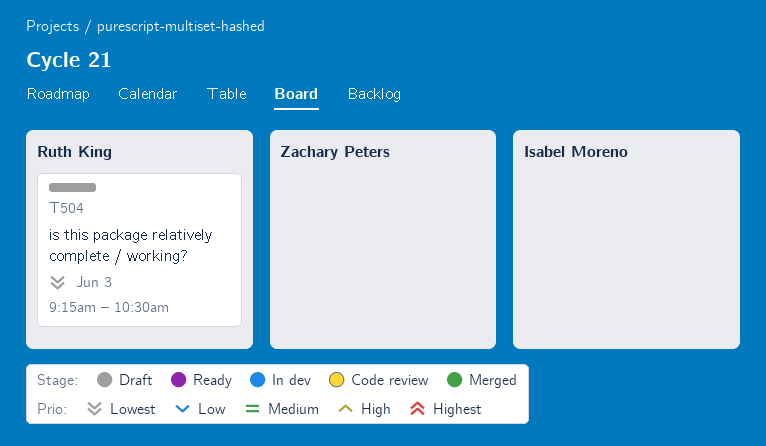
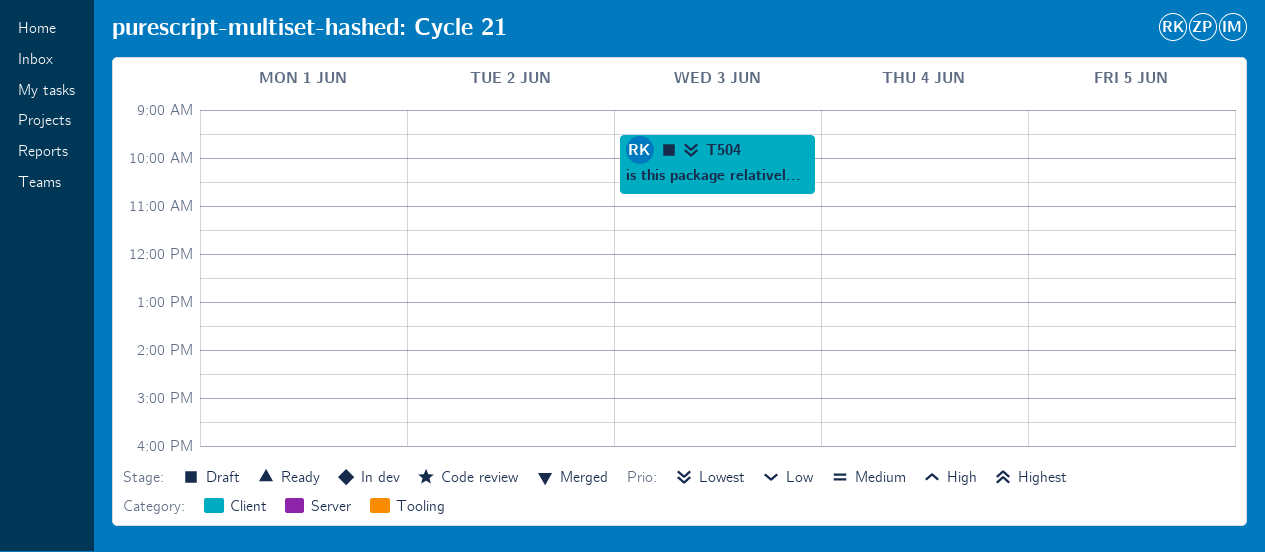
T504, begins: 09:15 -> 09:30
T504, ends: 10:30 -> 10:45

